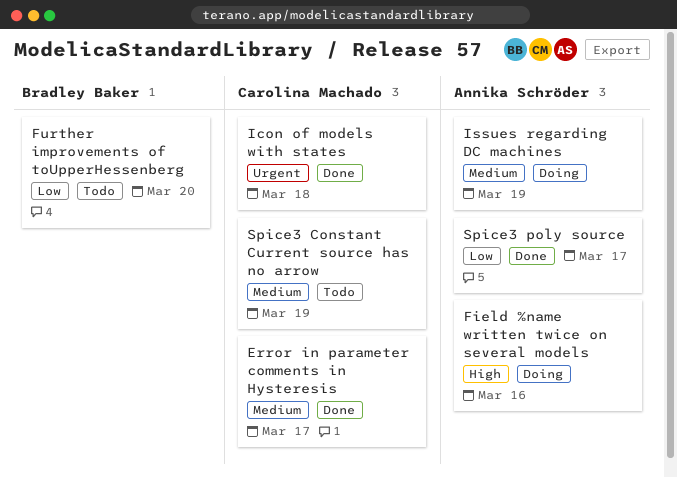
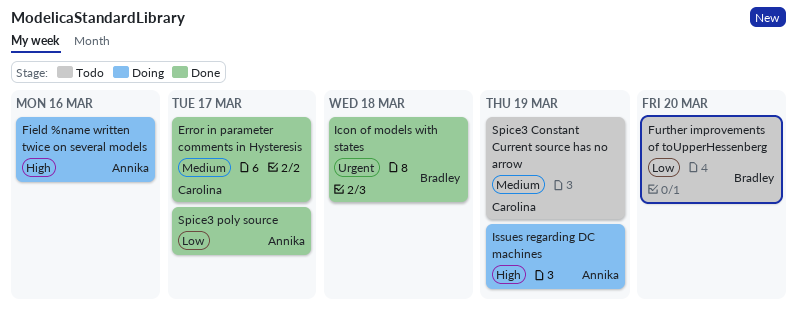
Icon of models with states, owner: Carolina Machado -> Bradley Baker
Issues regarding DC machines, priority: Medium -> High

